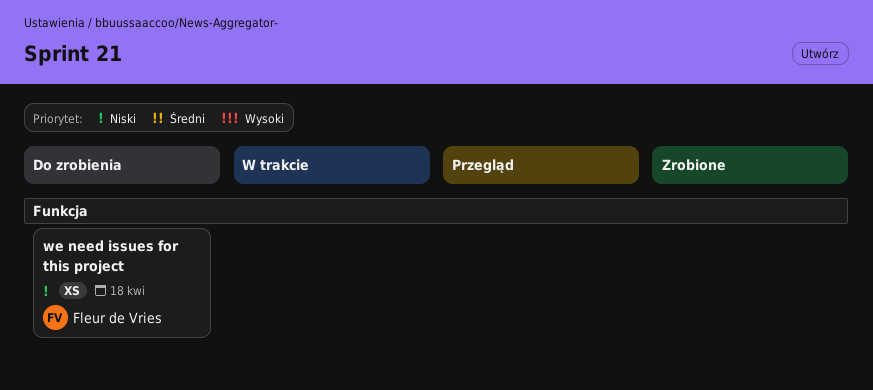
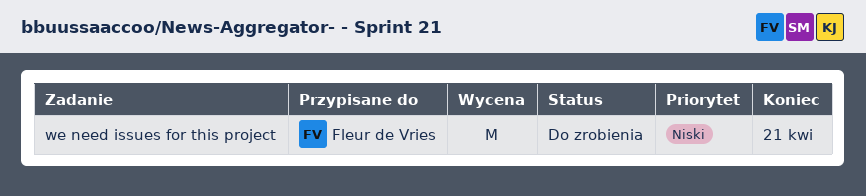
we need issues for this project, estimate: XS -> M
we need issues for this project, due: Apr 18 -> Apr 21

